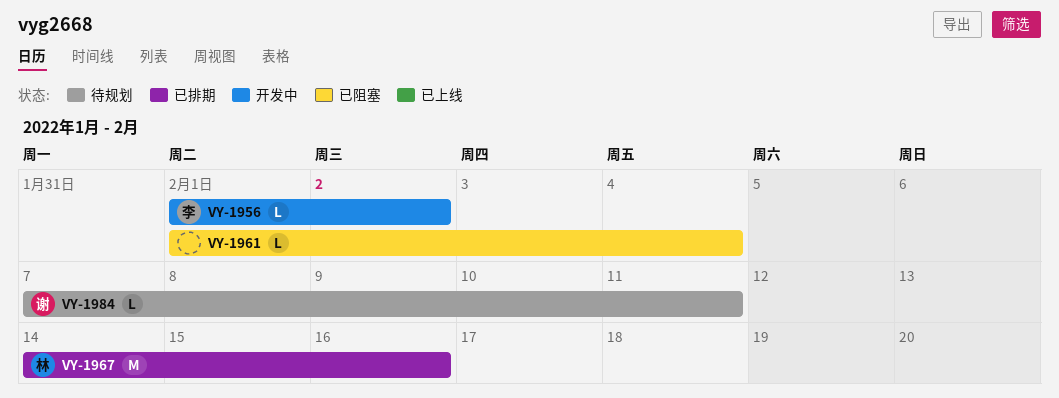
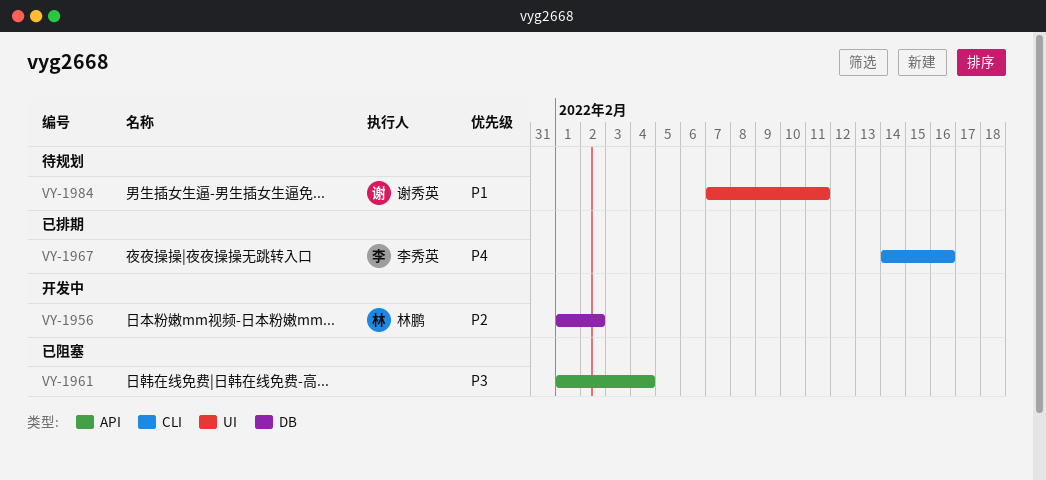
VY-1956, owner: 李秀英 -> 林鹏
VY-1967, owner: 林鹏 -> 李秀英

